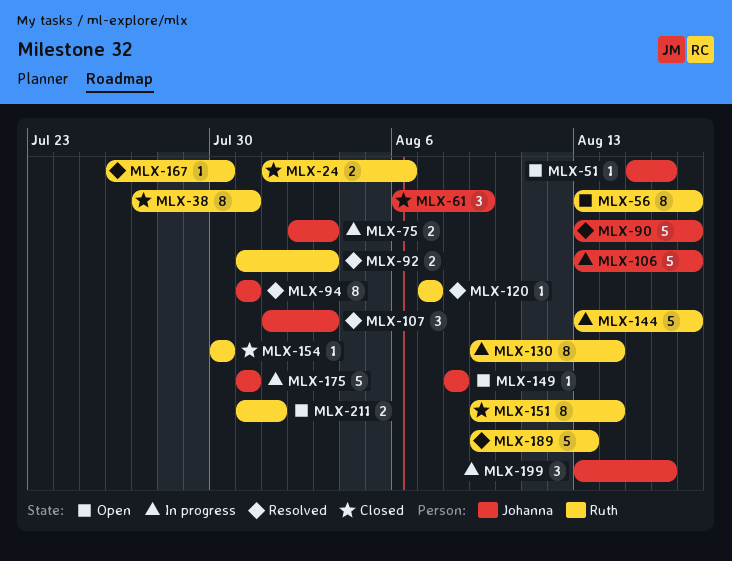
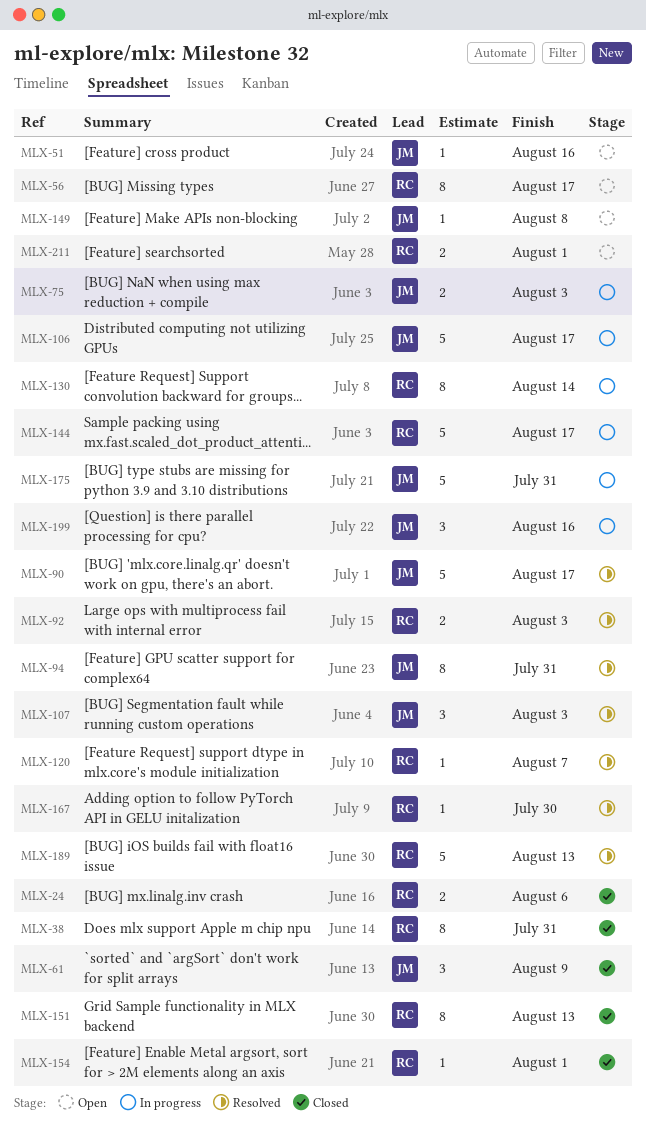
MLX-151, due: Aug 14 -> Aug 13
MLX-154, due: Jul 30 -> Aug 1

